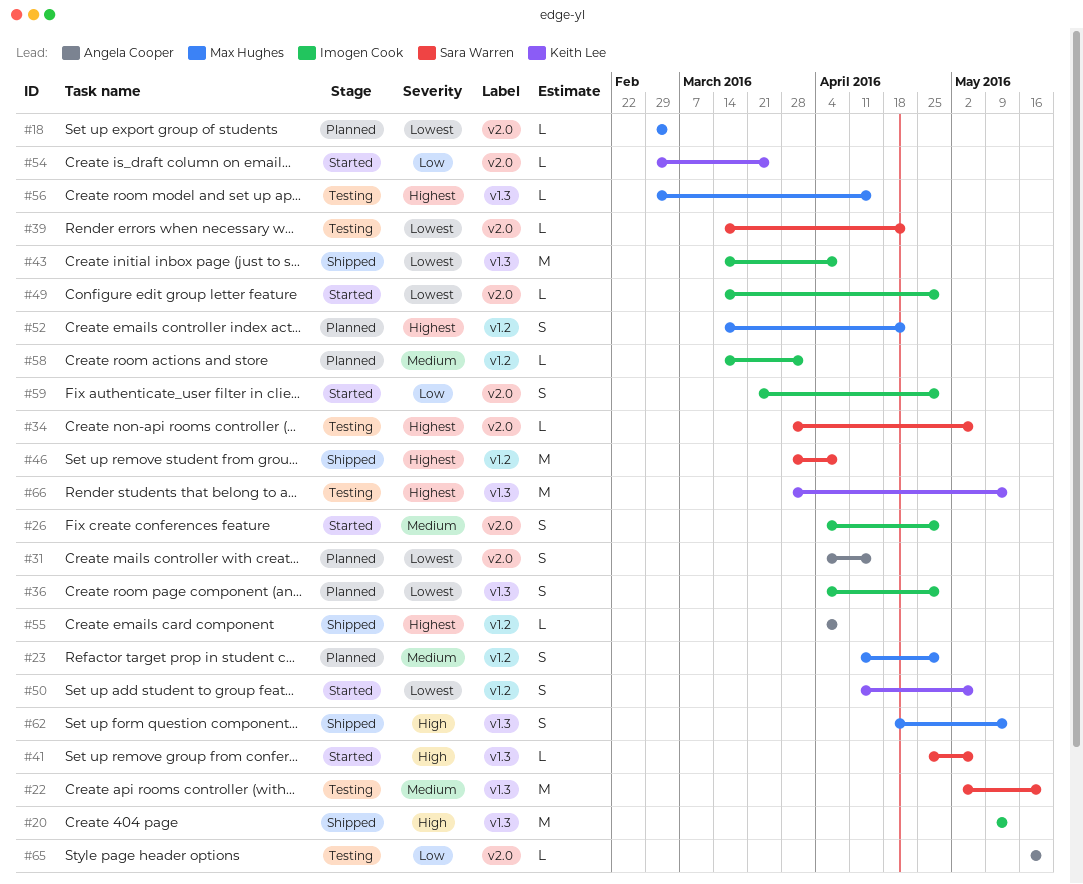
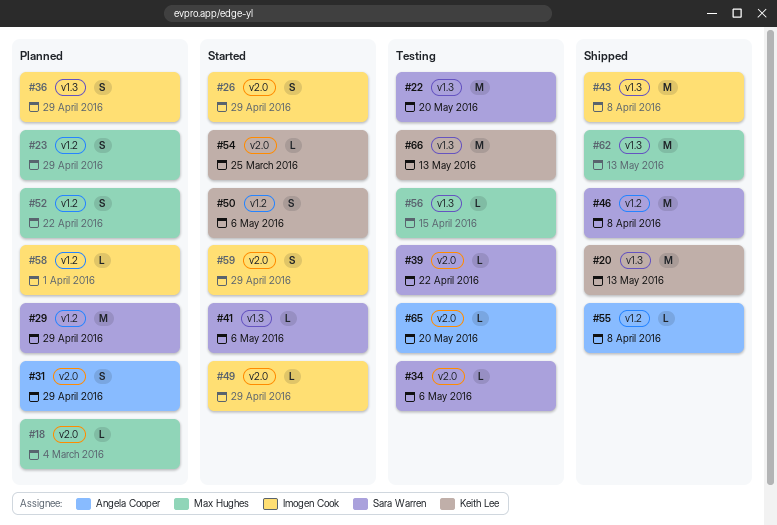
#20, owner: Imogen Cook -> Keith Lee
#29: none -> present
#31, due: Apr 15 -> Apr 29
#62, estimate: S -> M

